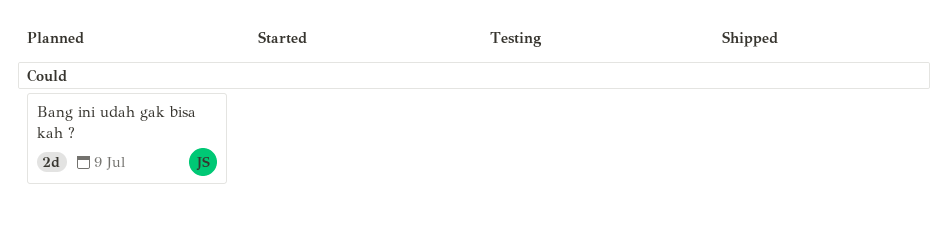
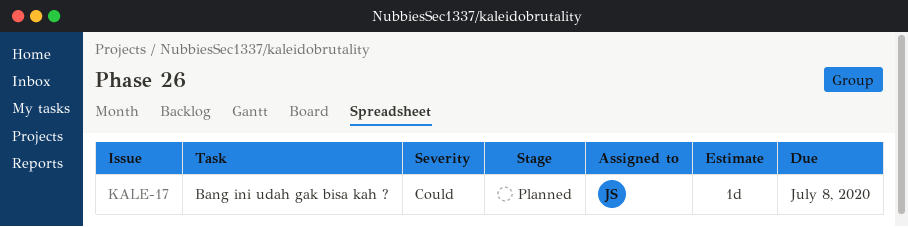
Bang ini udah gak bisa kah ?, estimate: 2d -> 1d
Bang ini udah gak bisa kah ?, due: Jul 9 -> Jul 8

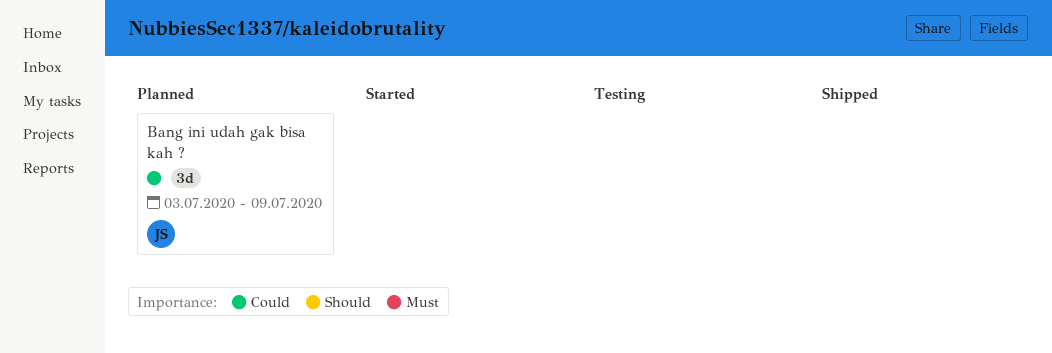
Bang ini udah gak bisa kah ?, estimate: 1d -> 3d
Bang ini udah gak bisa kah ?, due: Jul 8 -> Jul 9

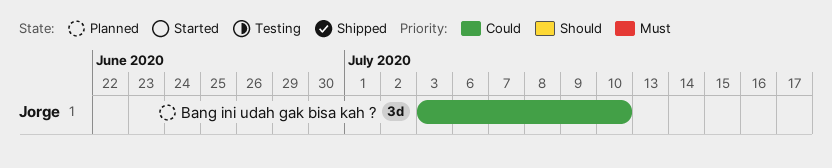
Bang ini udah gak bisa kah ?, due: Jul 9 -> Jul 10

